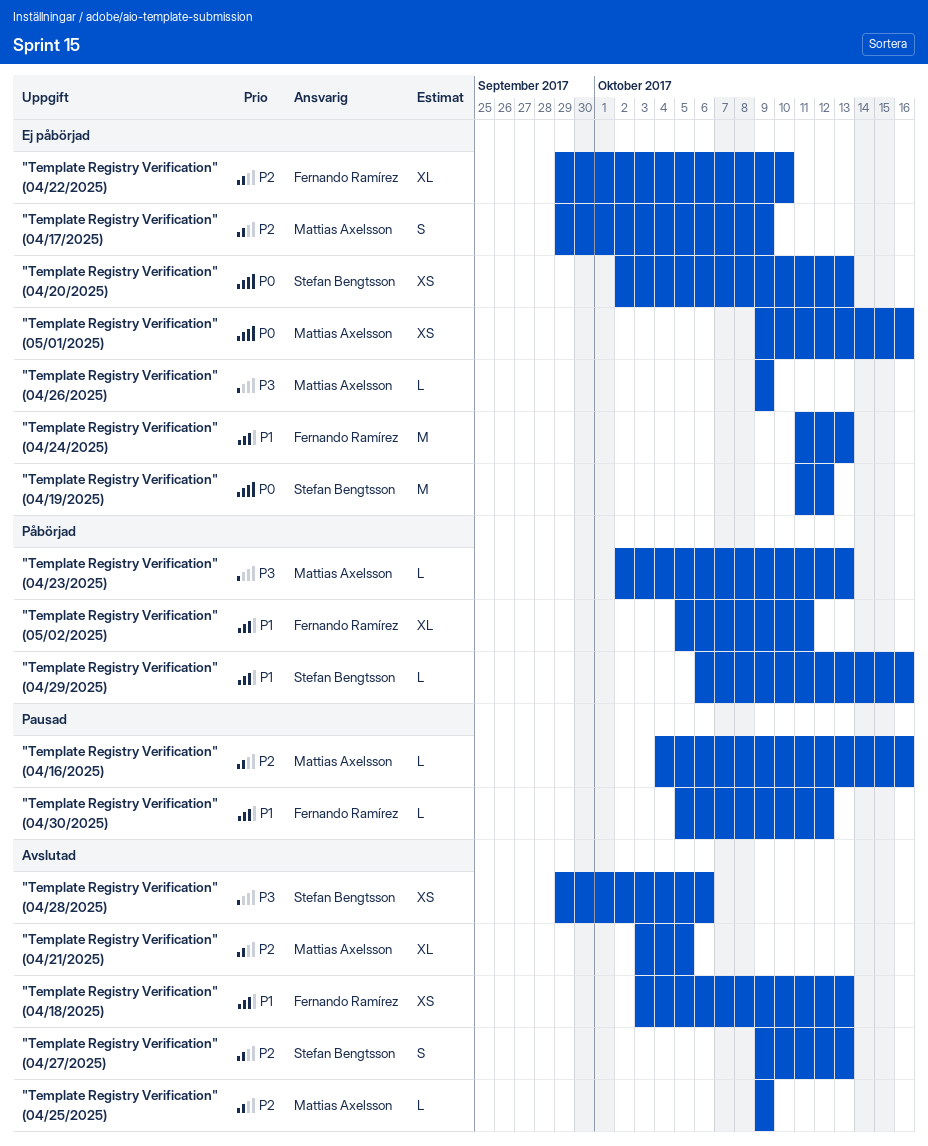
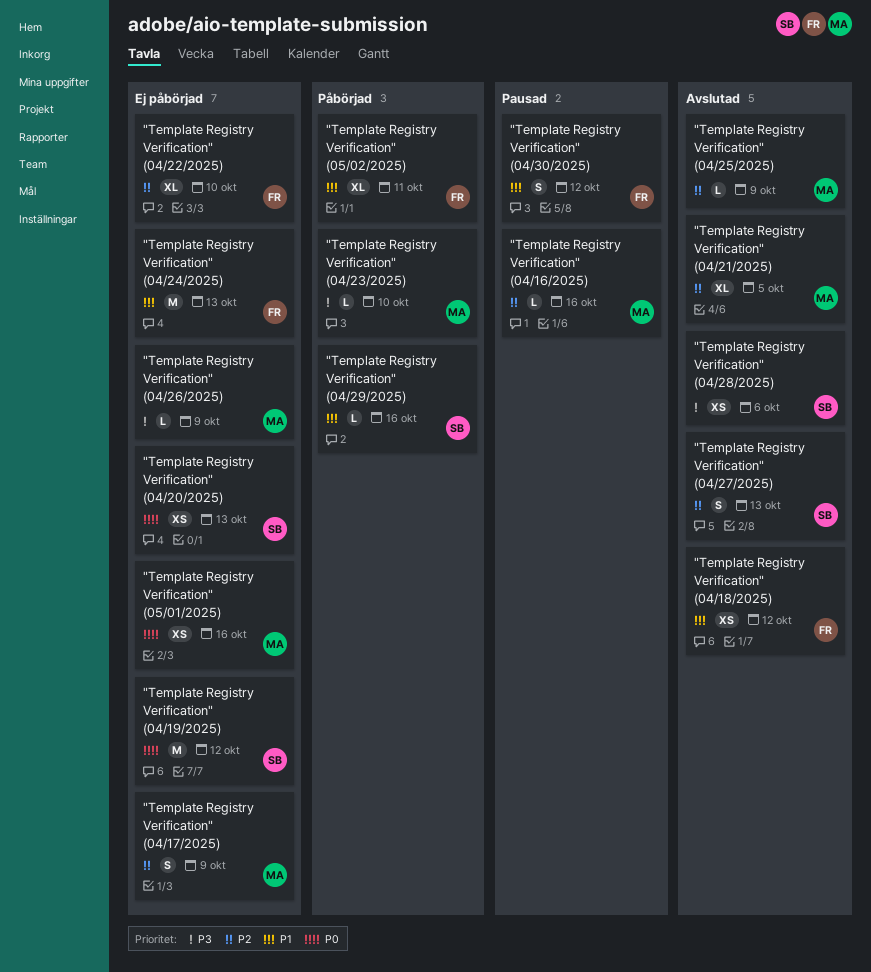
"Template Registry Verification" (04/18/2025), due: Oct 13 -> Oct 12
"Template Registry Verification" (04/23/2025), due: Oct 13 -> Oct 10
"Template Registry Verification" (04/30/2025), estimate: L -> S

